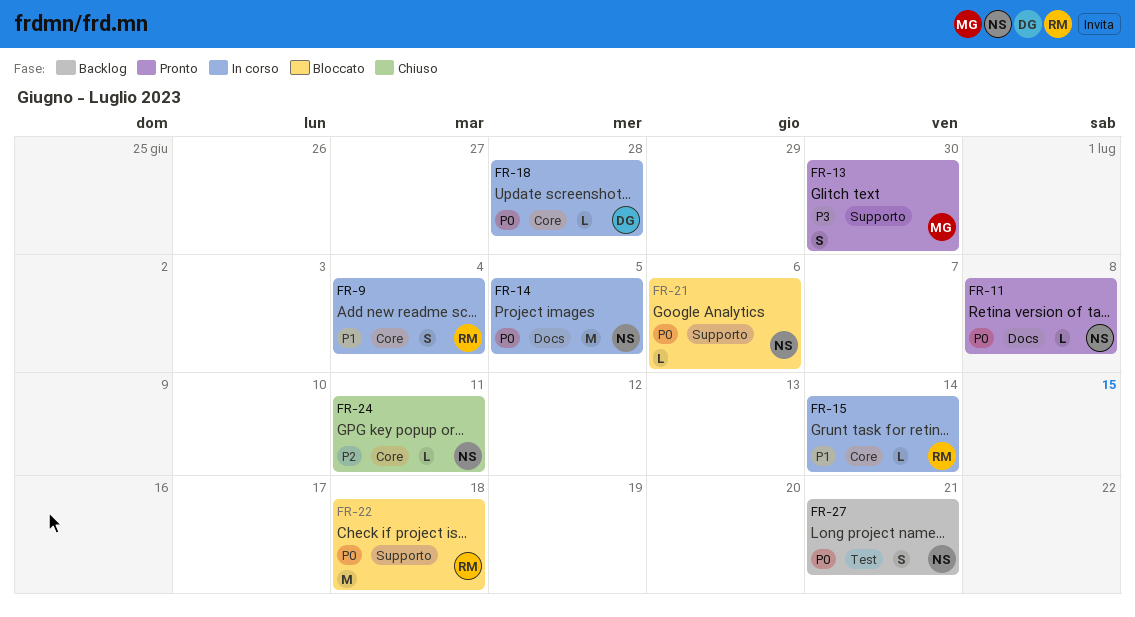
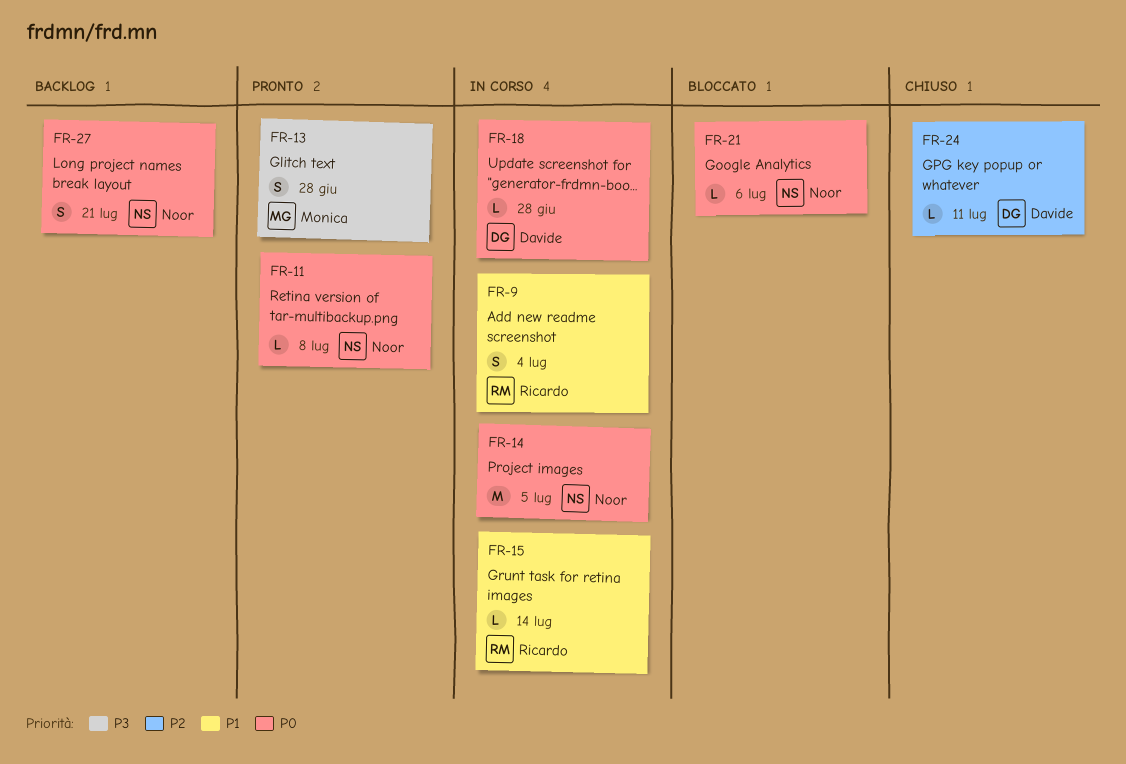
FR-13, due: Jun 30 -> Jun 28
FR-22: present -> none
FR-24, owner: Noor -> Davide

